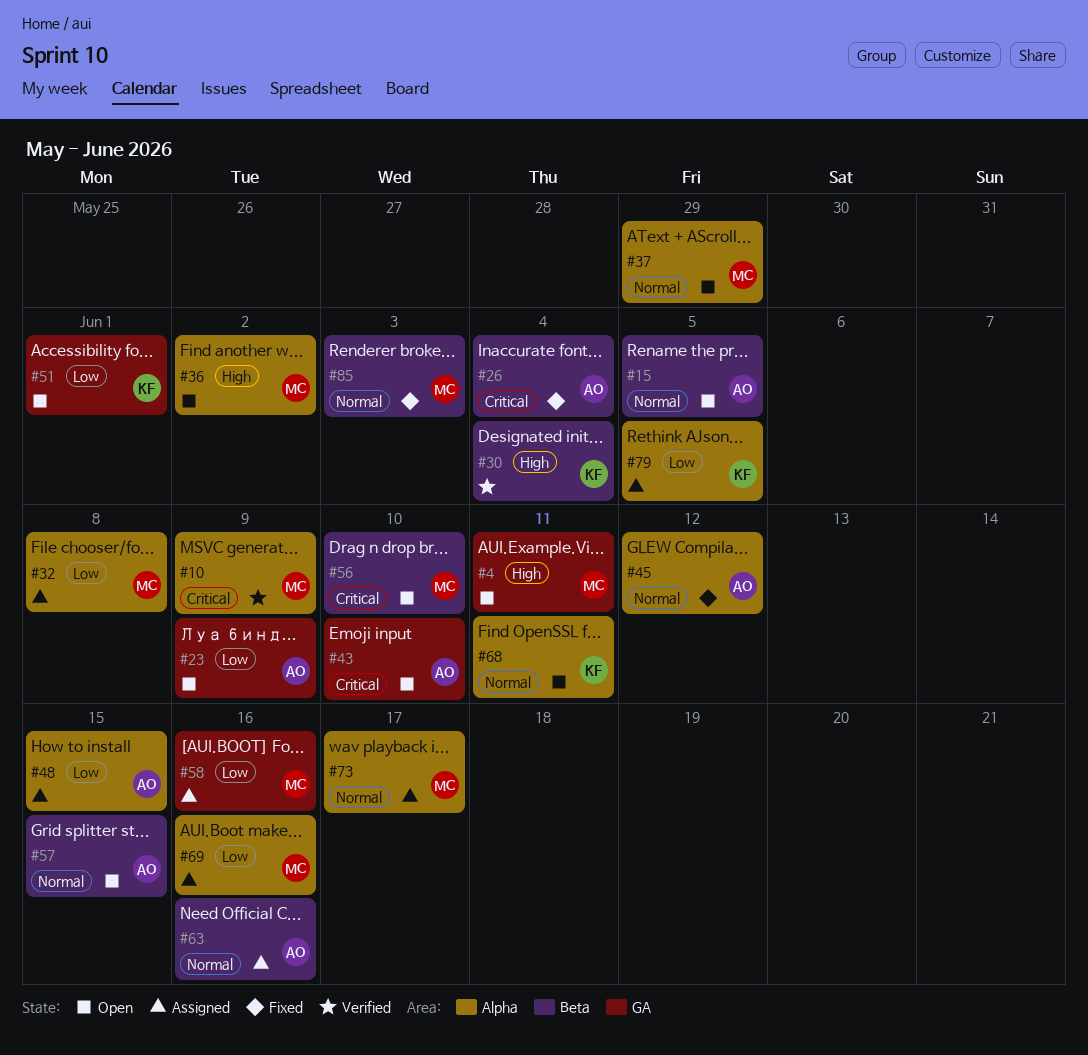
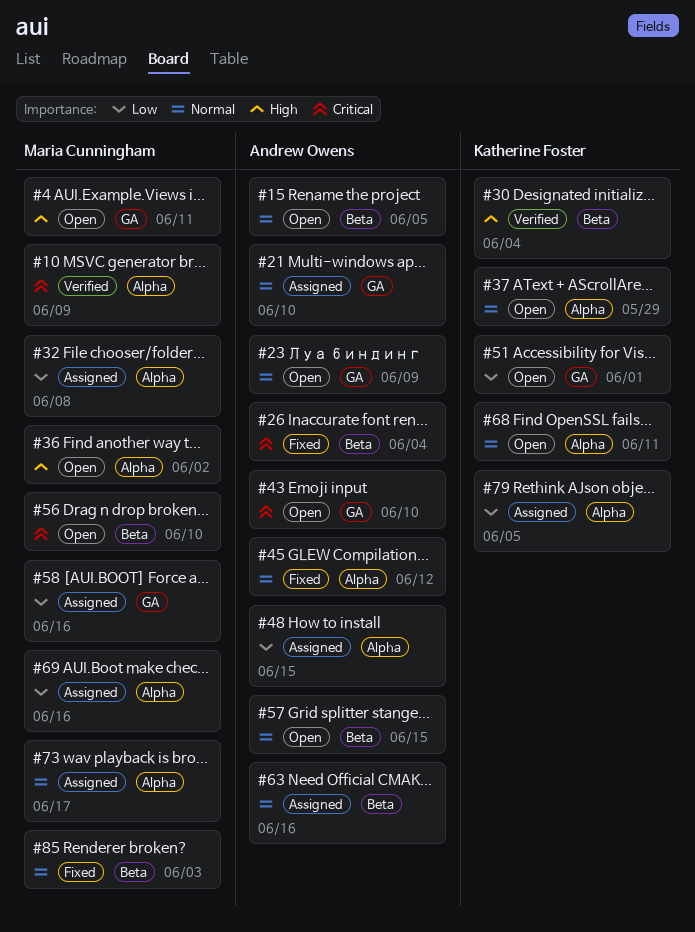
#21: none -> present
#23, priority: Low -> Normal
#37, owner: Maria Cunningham -> Katherine Foster

